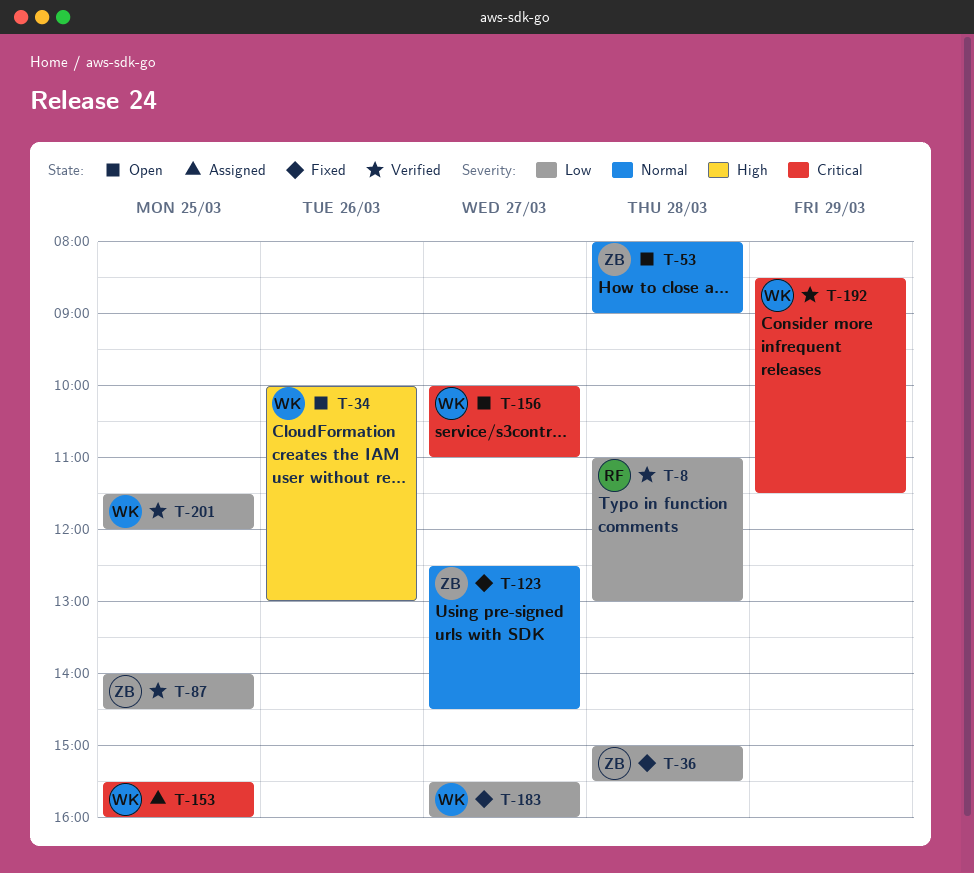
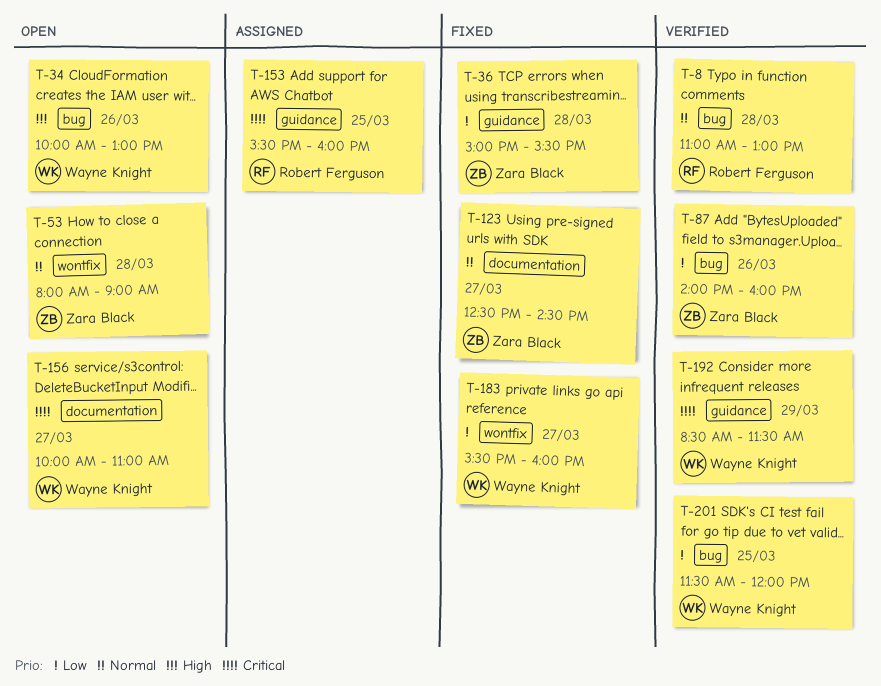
T-8, priority: Low -> Normal
T-87, day: Mar 25 -> Mar 26
T-87, ends: 14:30 -> 16:00
T-153, owner: Wayne Knight -> Robert Ferguson

